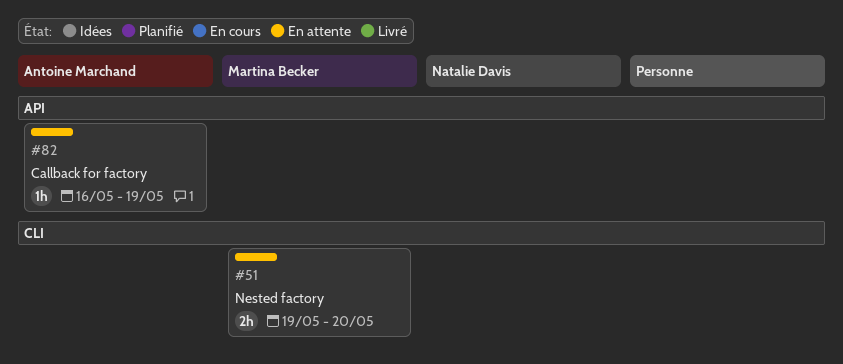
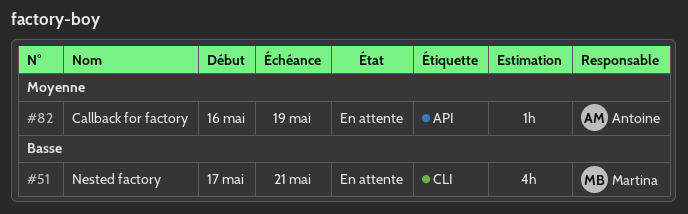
#51, estimate: 2h -> 4h
#51, start: May 19 -> May 17
#51, due: May 20 -> May 21

